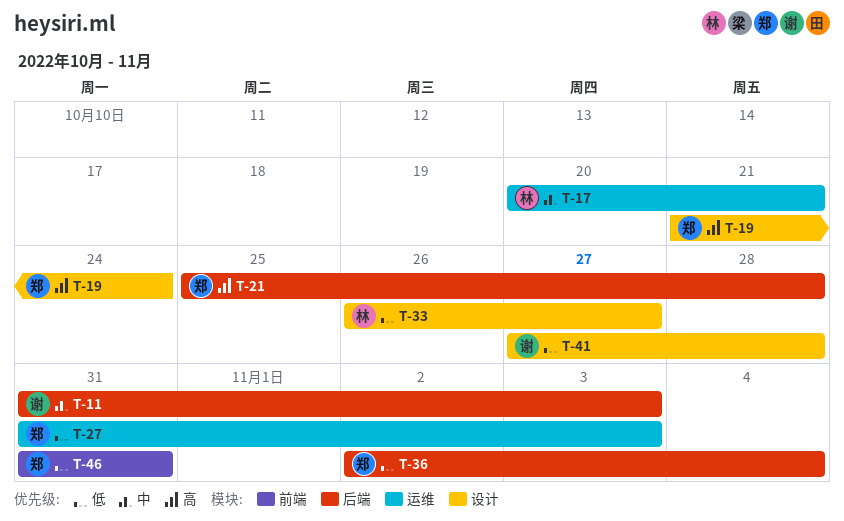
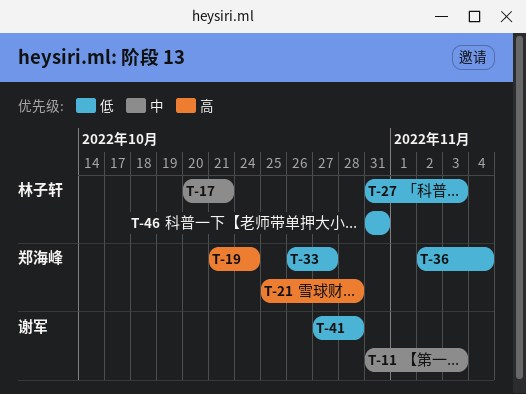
T-27, owner: 郑海峰 -> 林子轩
T-33, owner: 林子轩 -> 郑海峰
T-46, owner: 郑海峰 -> 林子轩

